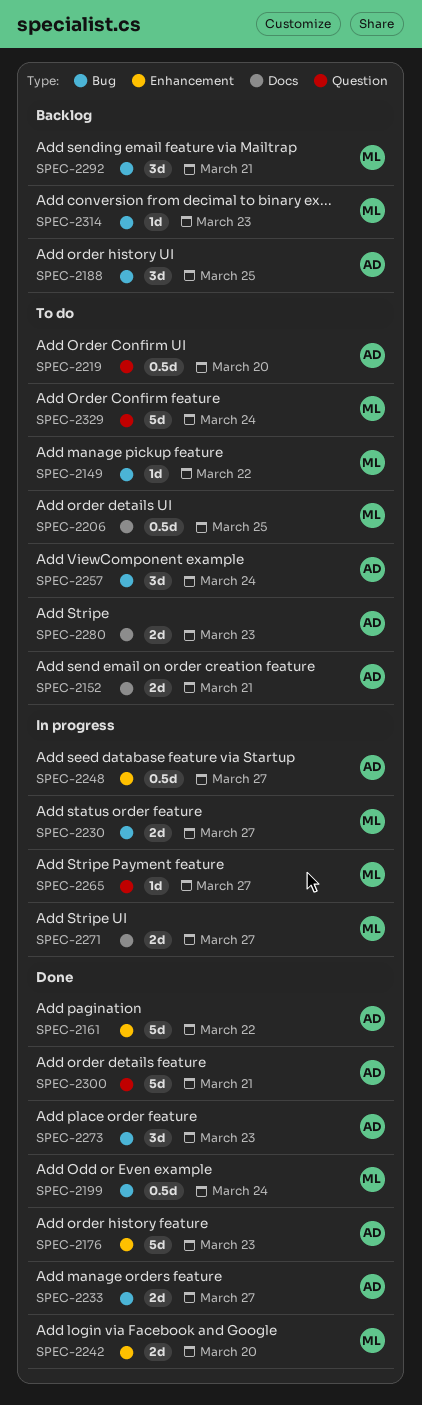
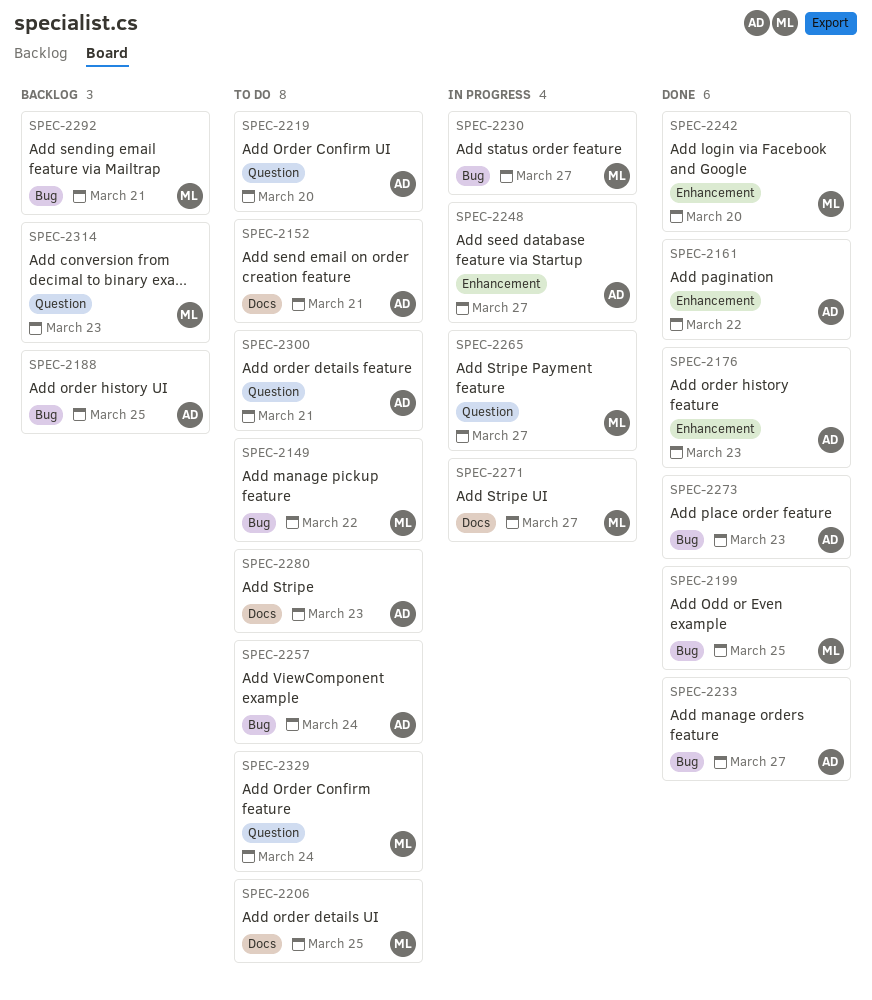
SPEC-2199, due: Mar 24 -> Mar 25
SPEC-2300, status: Done -> To do
SPEC-2314, label: Bug -> Question

